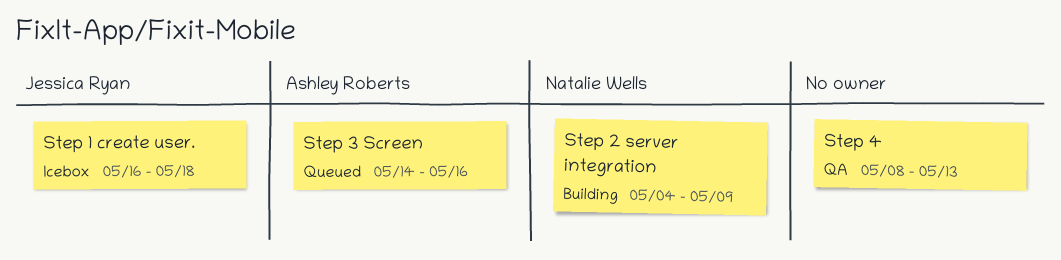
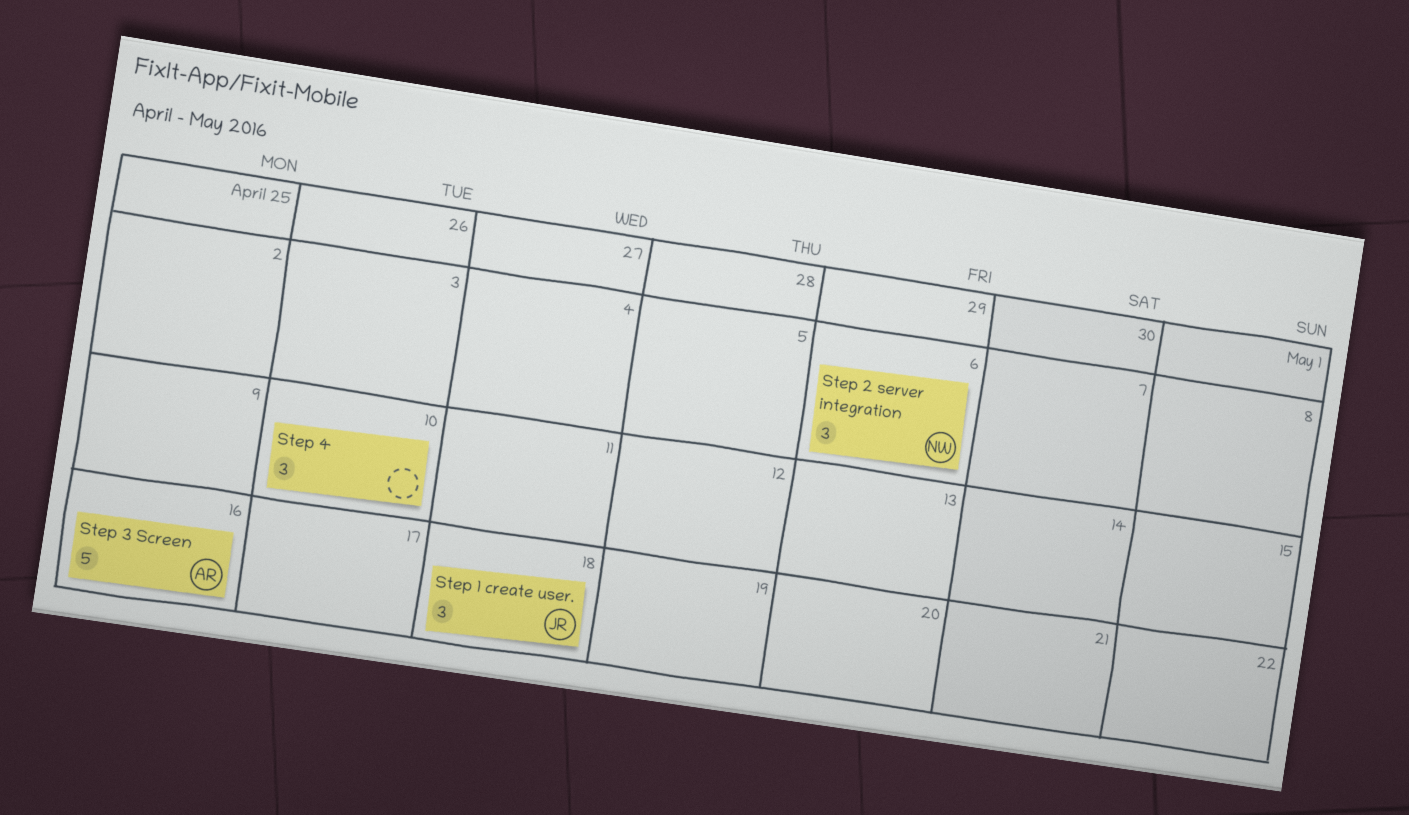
Step 2 server integration, due: May 9 -> May 6
Step 4, due: May 13 -> May 10

